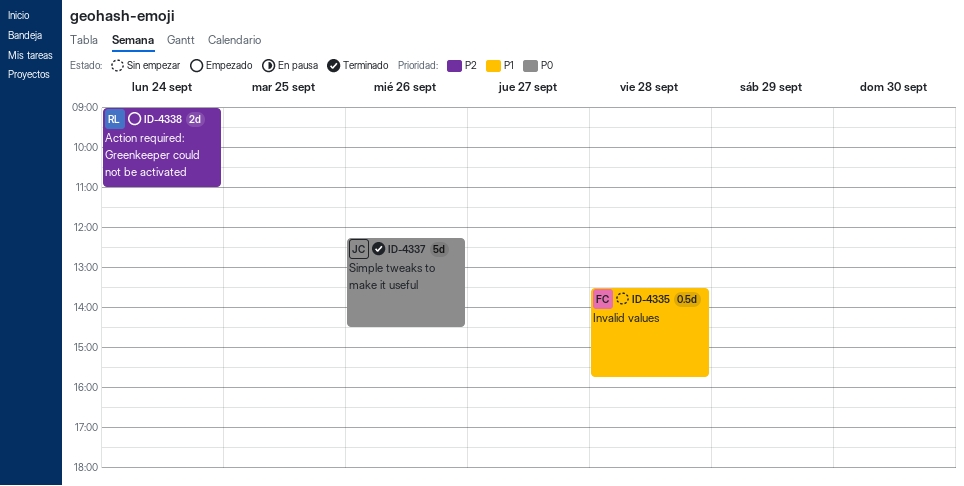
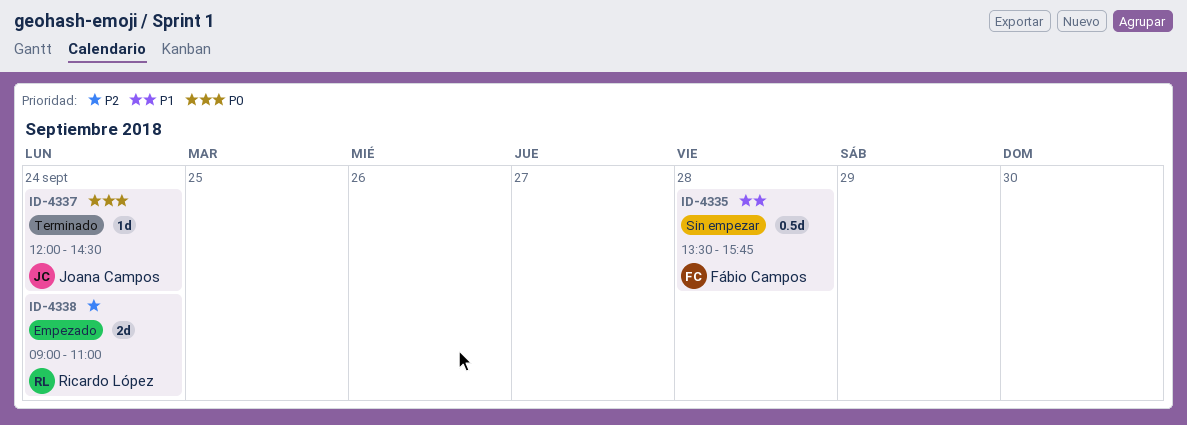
ID-4337, estimate: 5d -> 1d
ID-4337, day: Sep 26 -> Sep 24
ID-4337, begins: 12:15 -> 12:00

